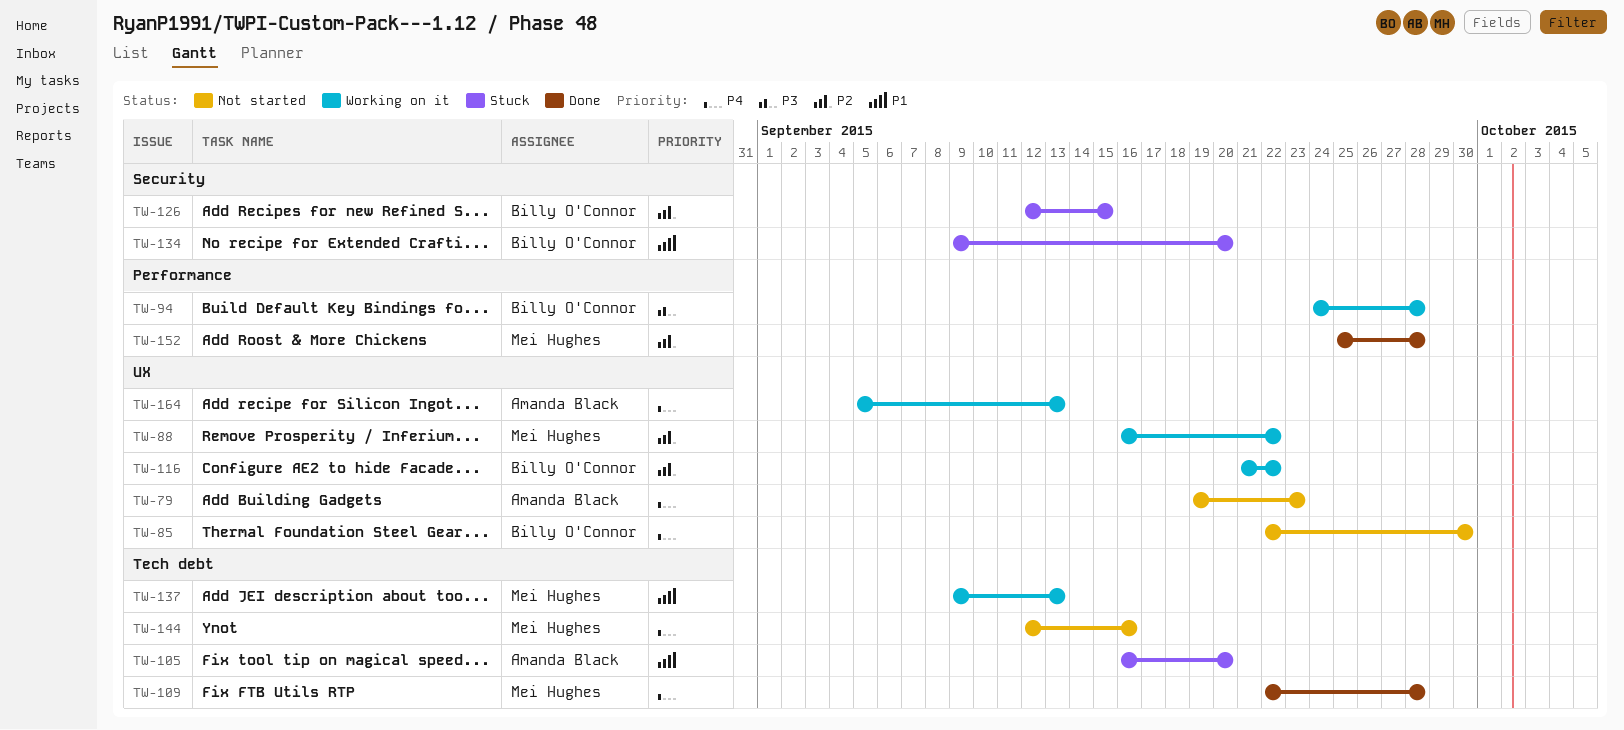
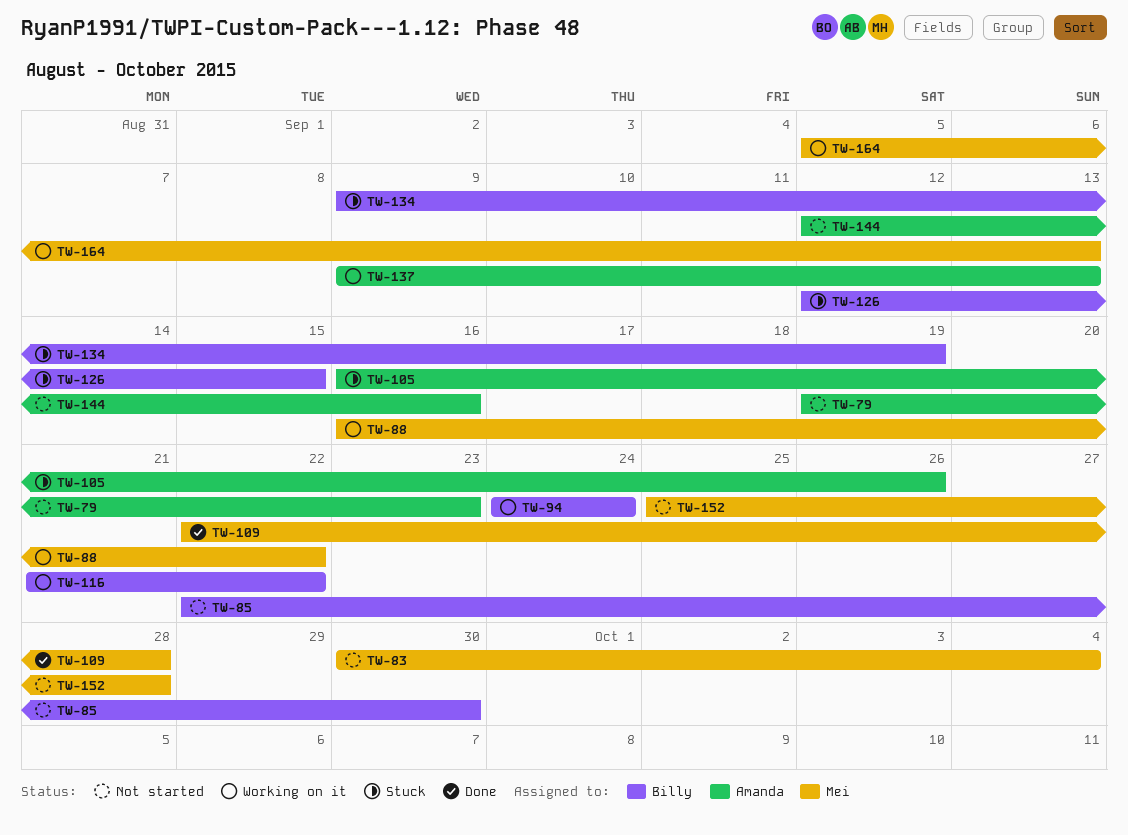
TW-83: none -> present
TW-94, due: Sep 28 -> Sep 24
TW-105, due: Sep 20 -> Sep 26
TW-134, due: Sep 20 -> Sep 19
TW-137, owner: Mei Hughes -> Amanda Black
TW-144, owner: Mei Hughes -> Amanda Black
TW-152, status: Done -> Not started
TW-164, owner: Amanda Black -> Mei Hughes

